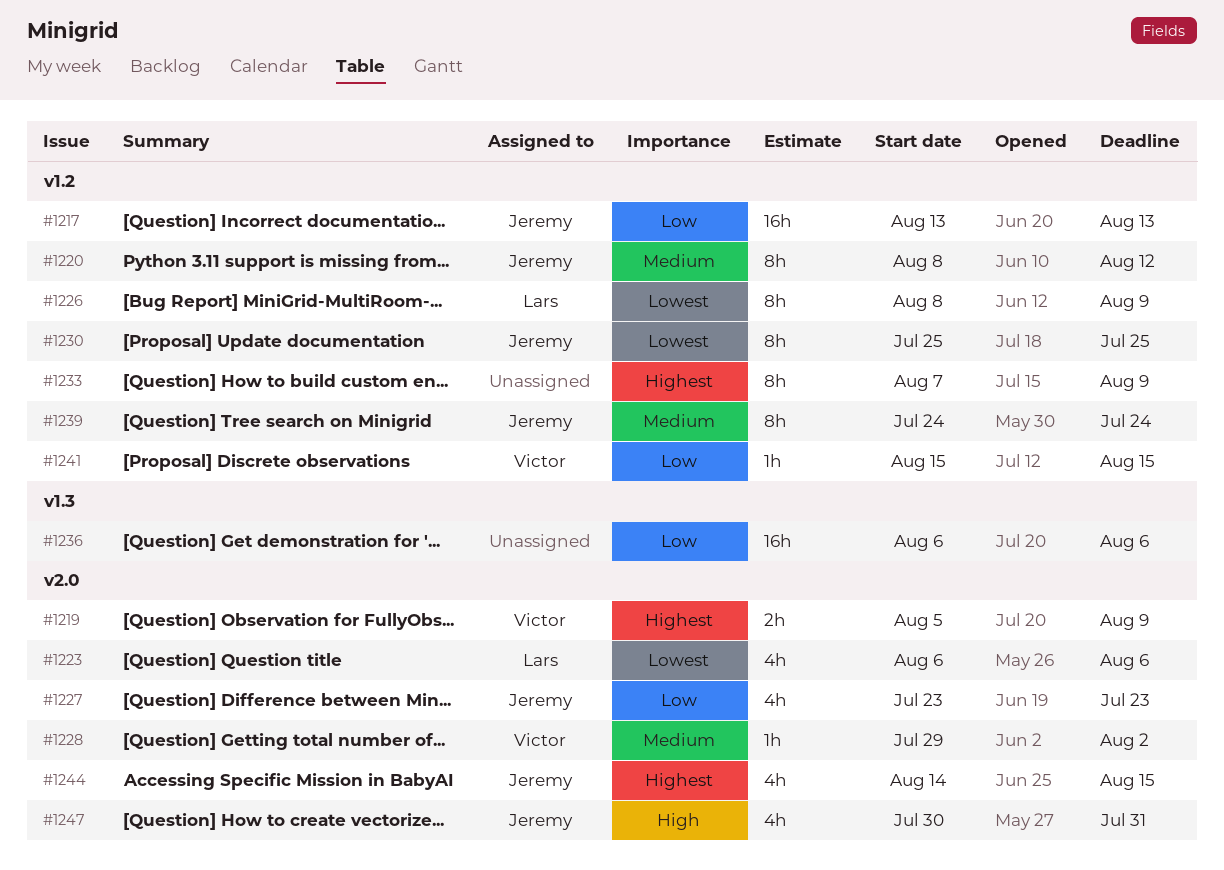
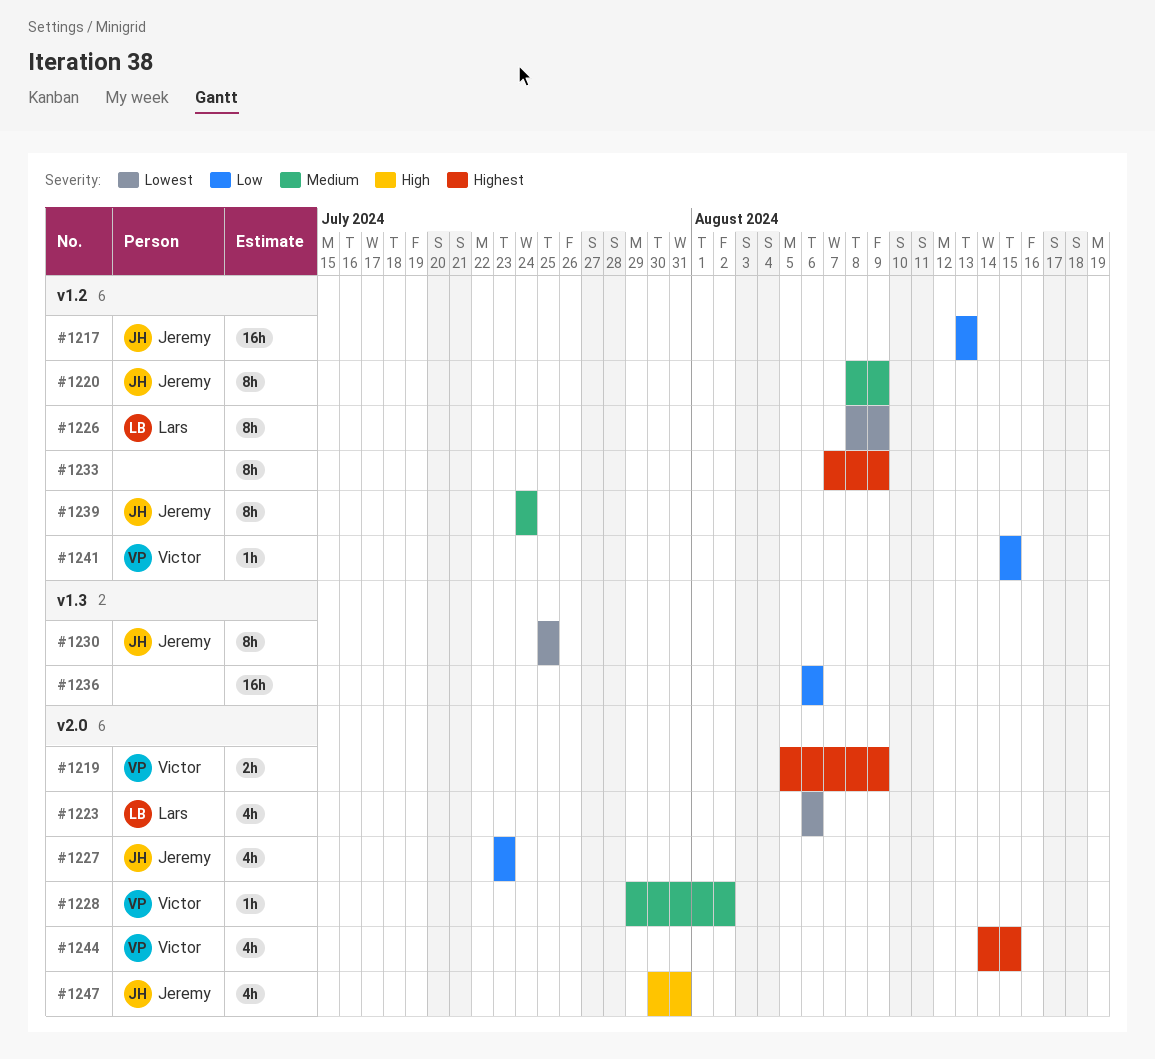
#1220, due: Aug 12 -> Aug 9
#1230, label: v1.2 -> v1.3
#1244, owner: Jeremy -> Victor

